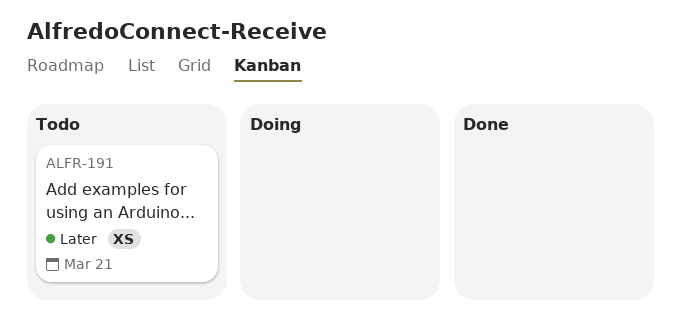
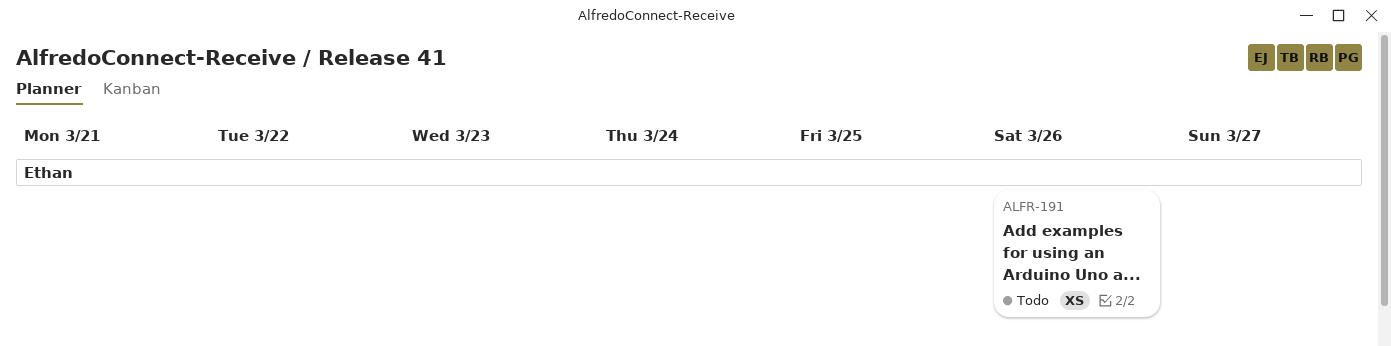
ALFR-191, due: Mar 21 -> Mar 26

